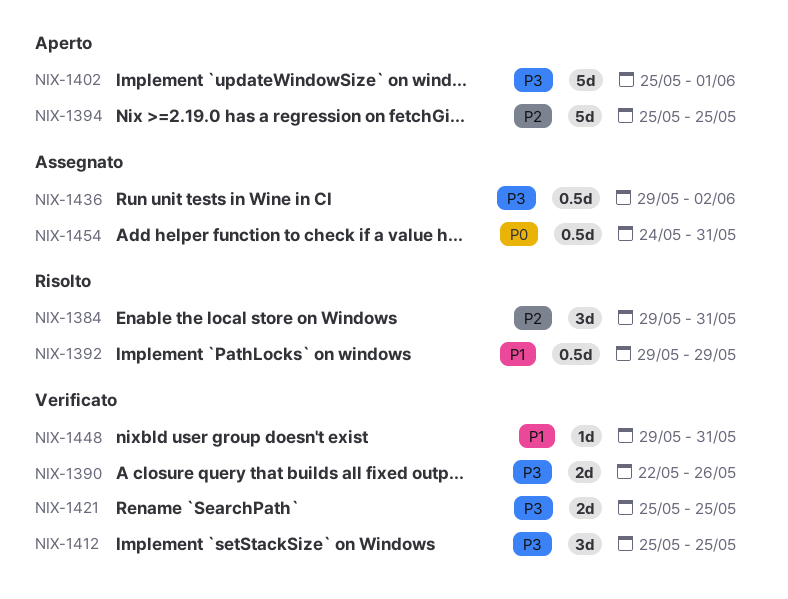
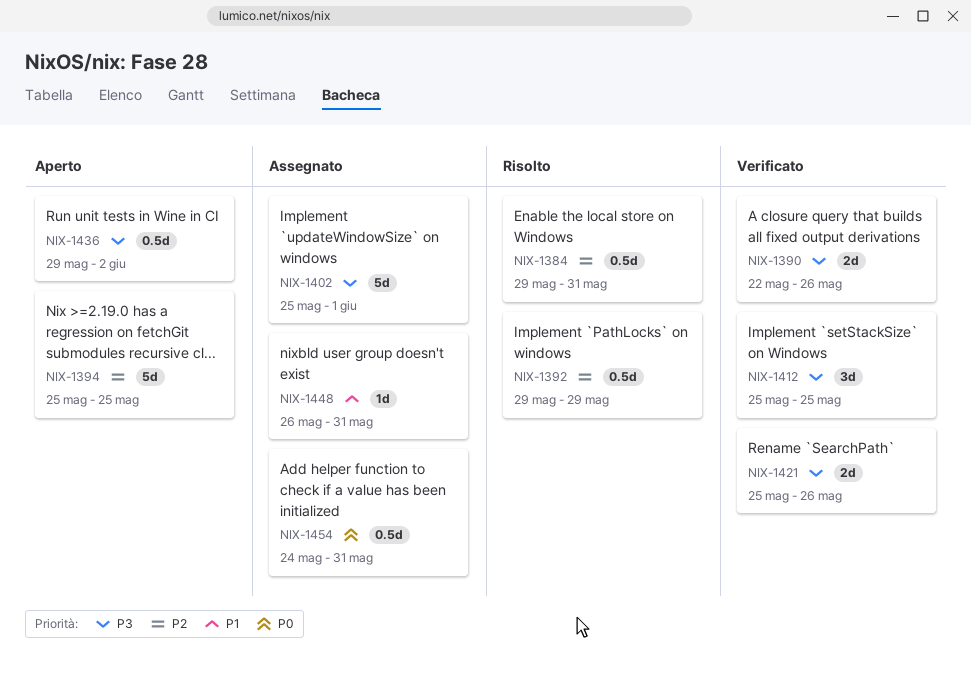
NIX-1384, estimate: 3d -> 0.5d
NIX-1392, priority: P1 -> P2
NIX-1402, status: Aperto -> Assegnato
NIX-1421, due: May 25 -> May 26
NIX-1436, status: Assegnato -> Aperto
NIX-1448, status: Verificato -> Assegnato
NIX-1448, start: May 29 -> May 26

